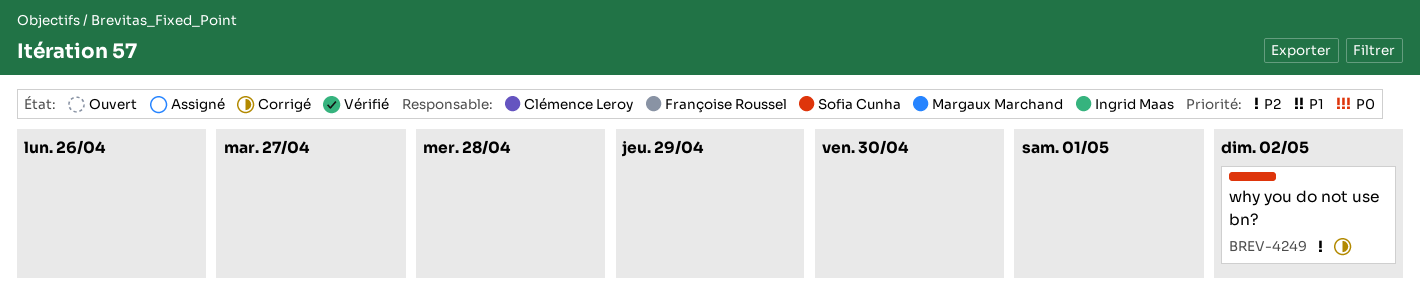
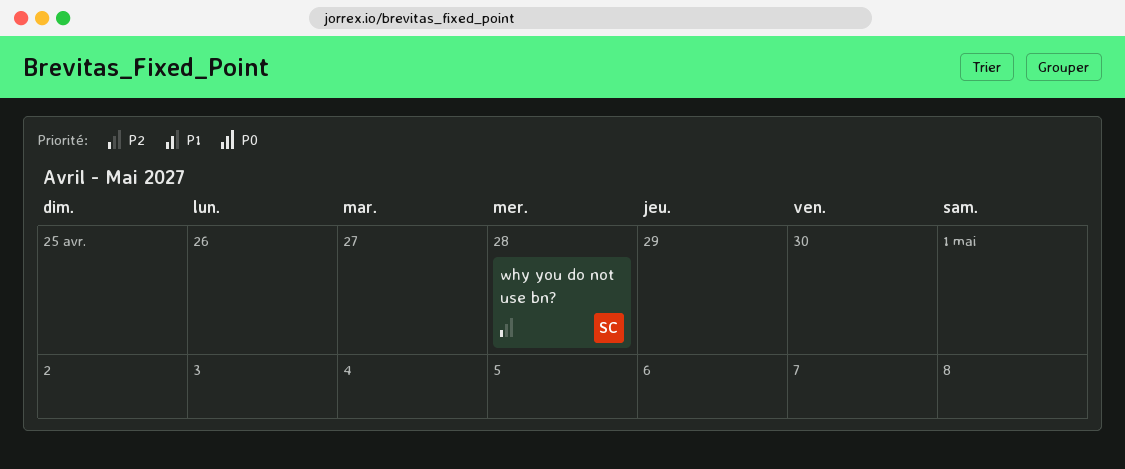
why you do not use bn?, due: May 2 -> Apr 28

